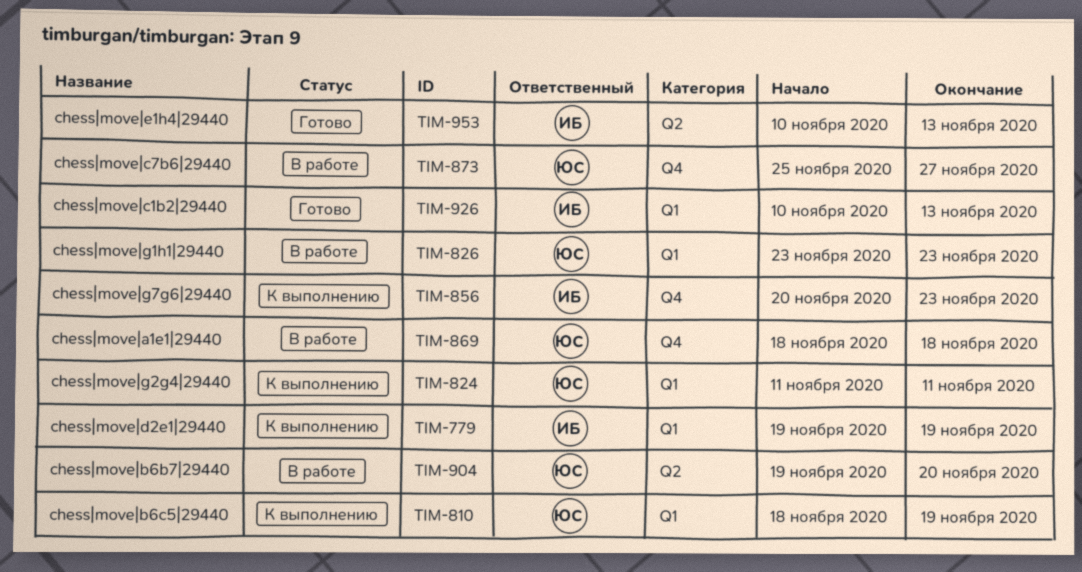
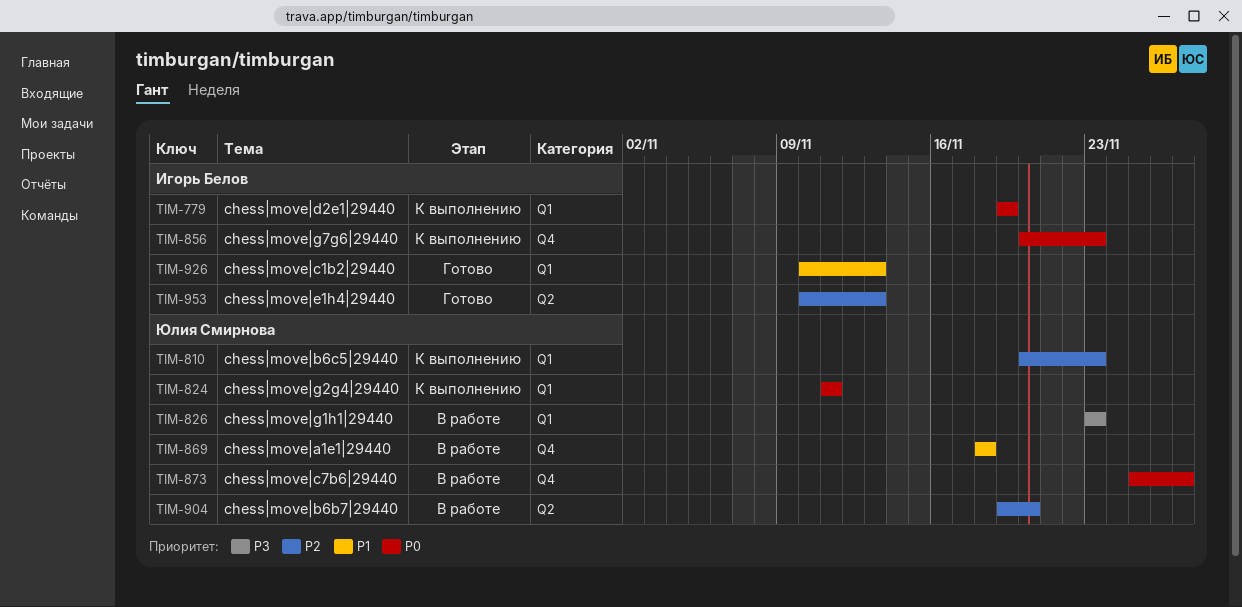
TIM-810, start: Nov 18 -> Nov 20
TIM-810, due: Nov 19 -> Nov 23

